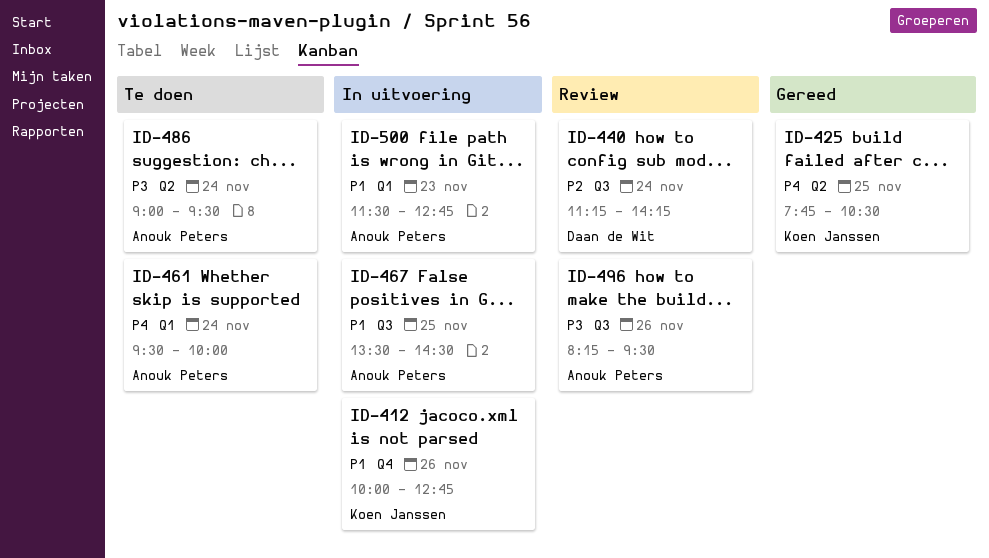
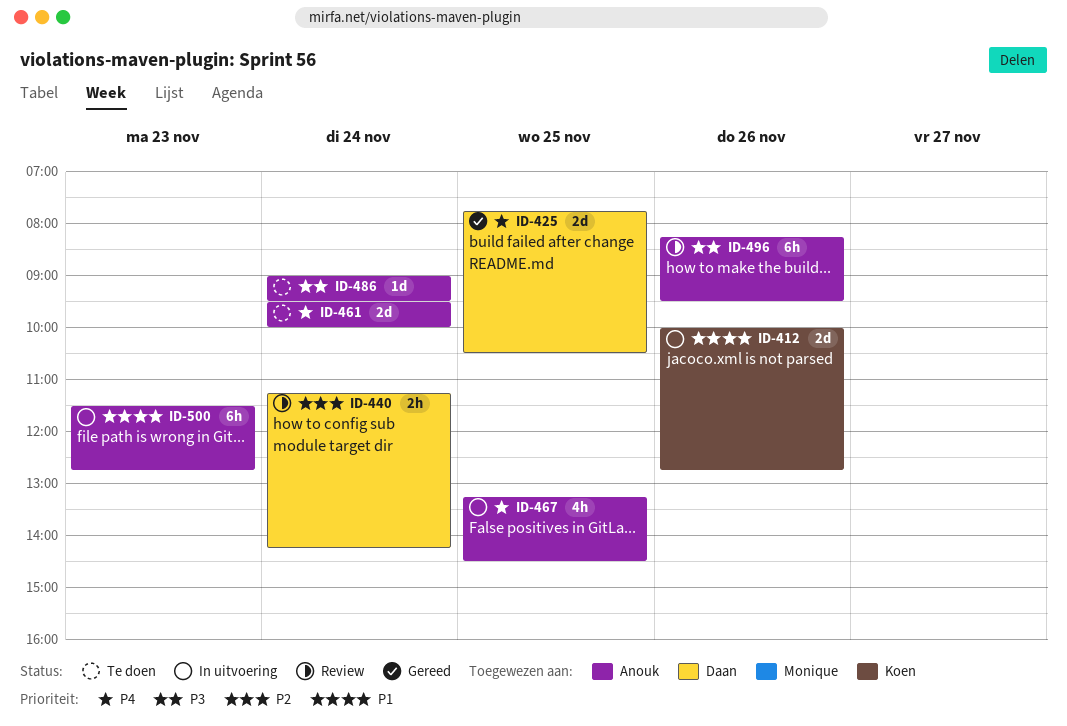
ID-425, owner: Koen Janssen -> Daan de Wit
ID-467, priority: P1 -> P4
ID-467, begins: 13:30 -> 13:15

